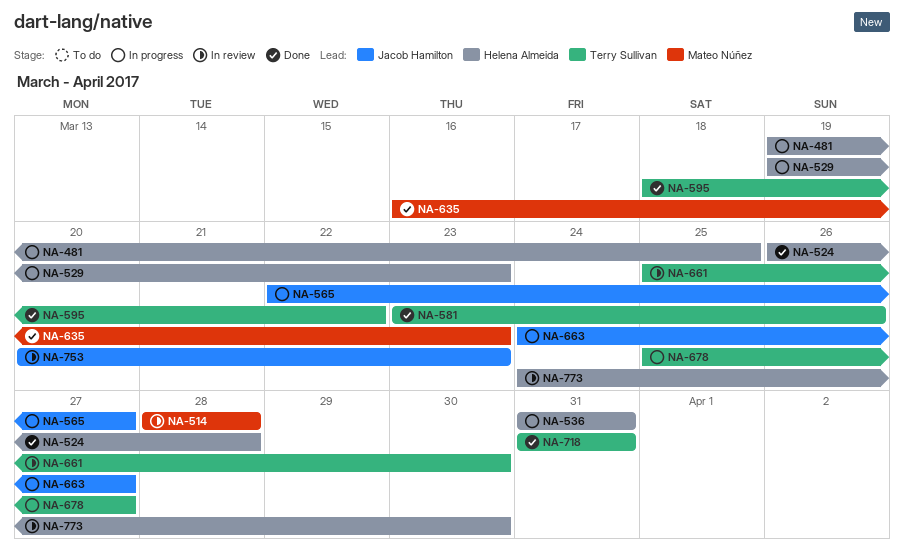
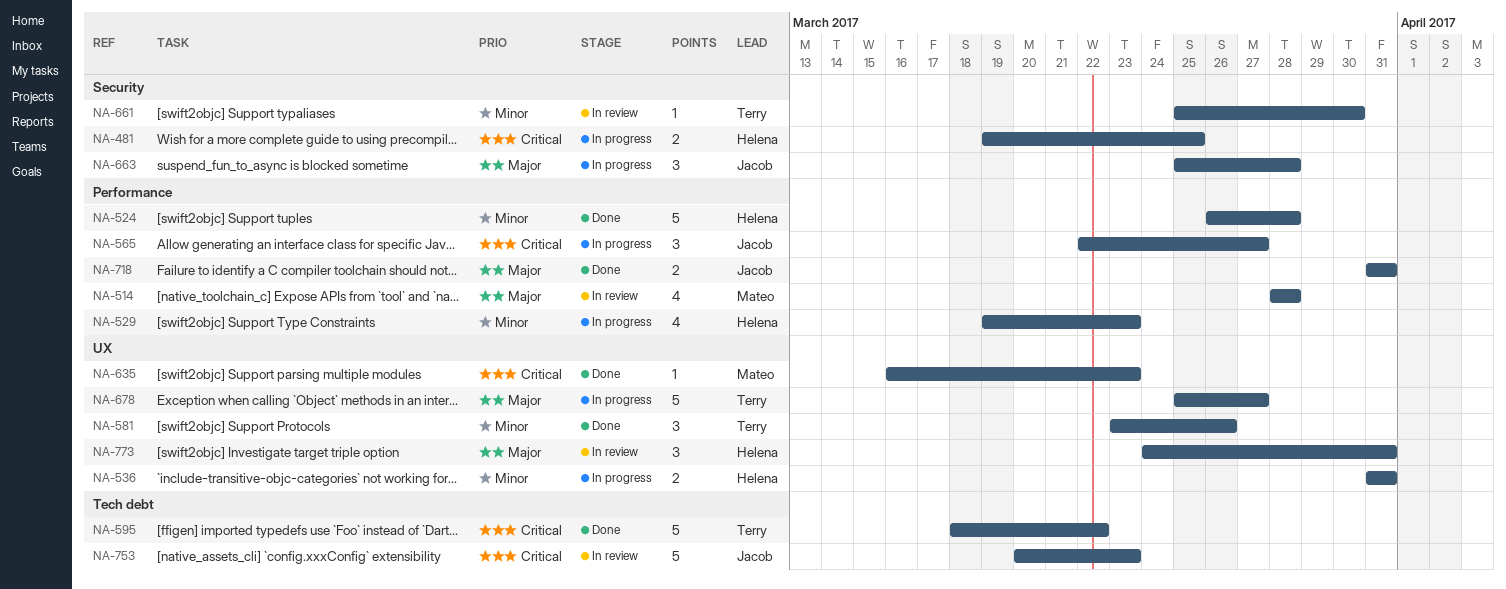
NA-663, start: Mar 24 -> Mar 25
NA-663, due: Mar 27 -> Mar 28
NA-718, owner: Terry Sullivan -> Jacob Hamilton
NA-773, due: Mar 30 -> Mar 31

